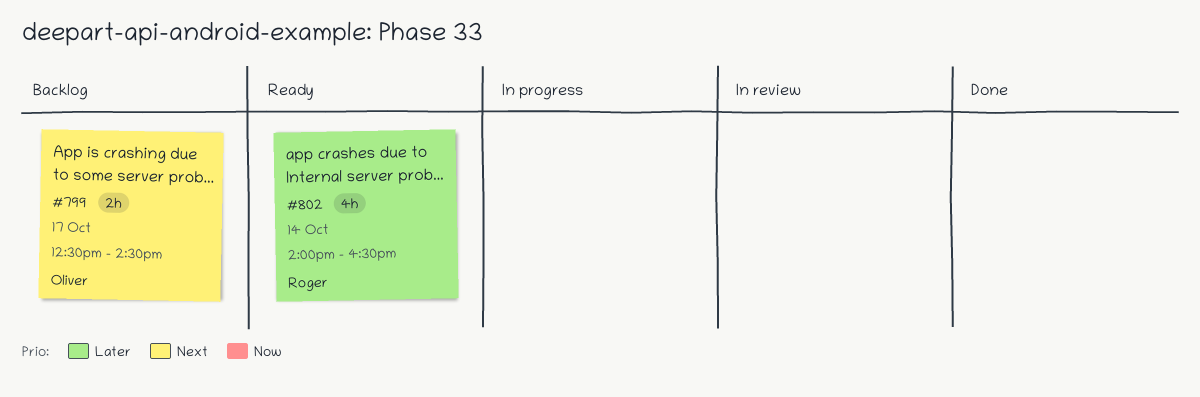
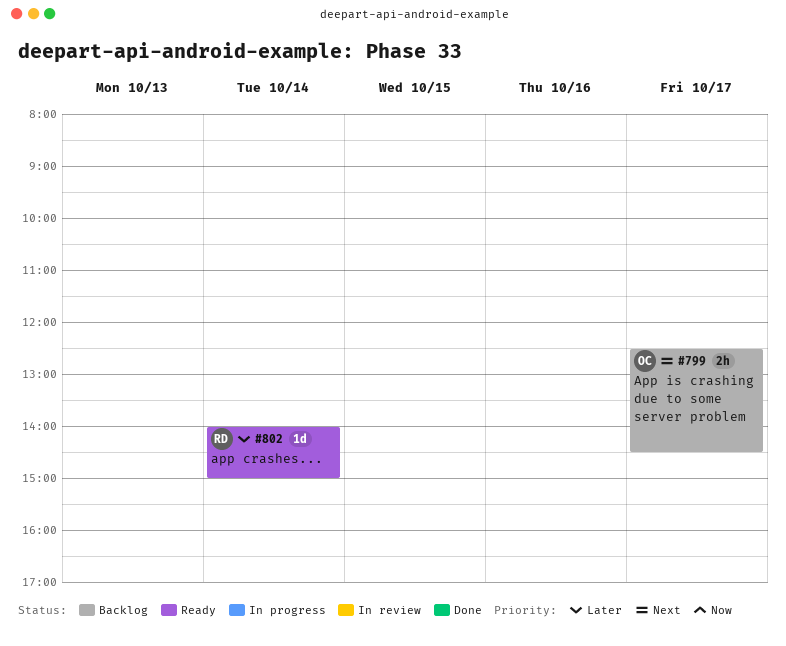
#802, estimate: 4h -> 1d
#802, ends: 16:30 -> 15:00

